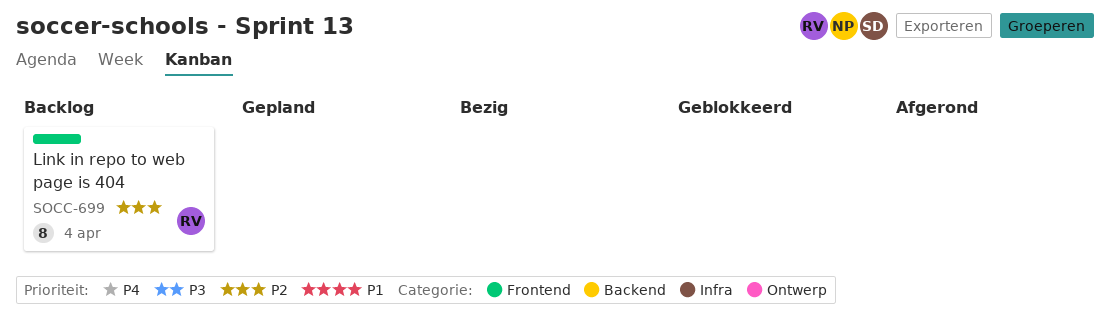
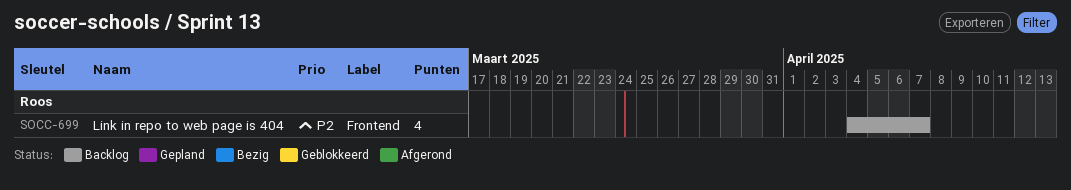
SOCC-699, estimate: 8 -> 4
SOCC-699, due: Apr 4 -> Apr 7

